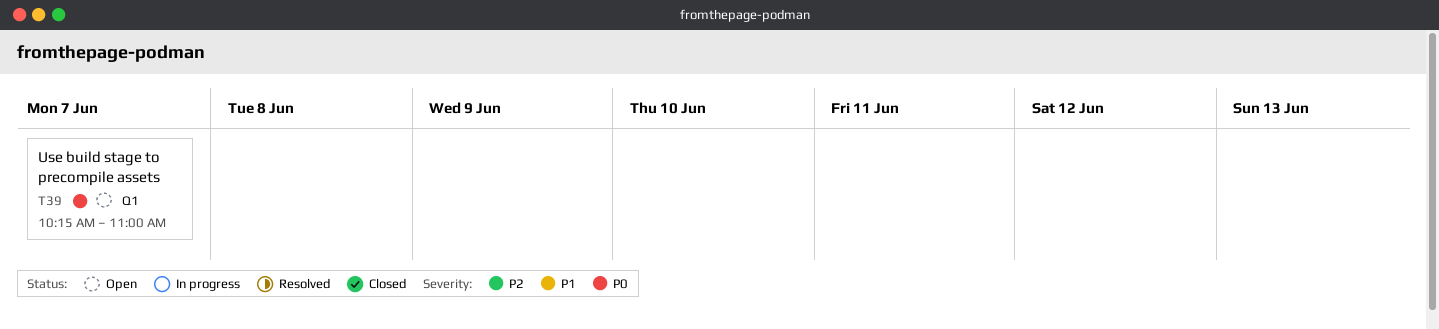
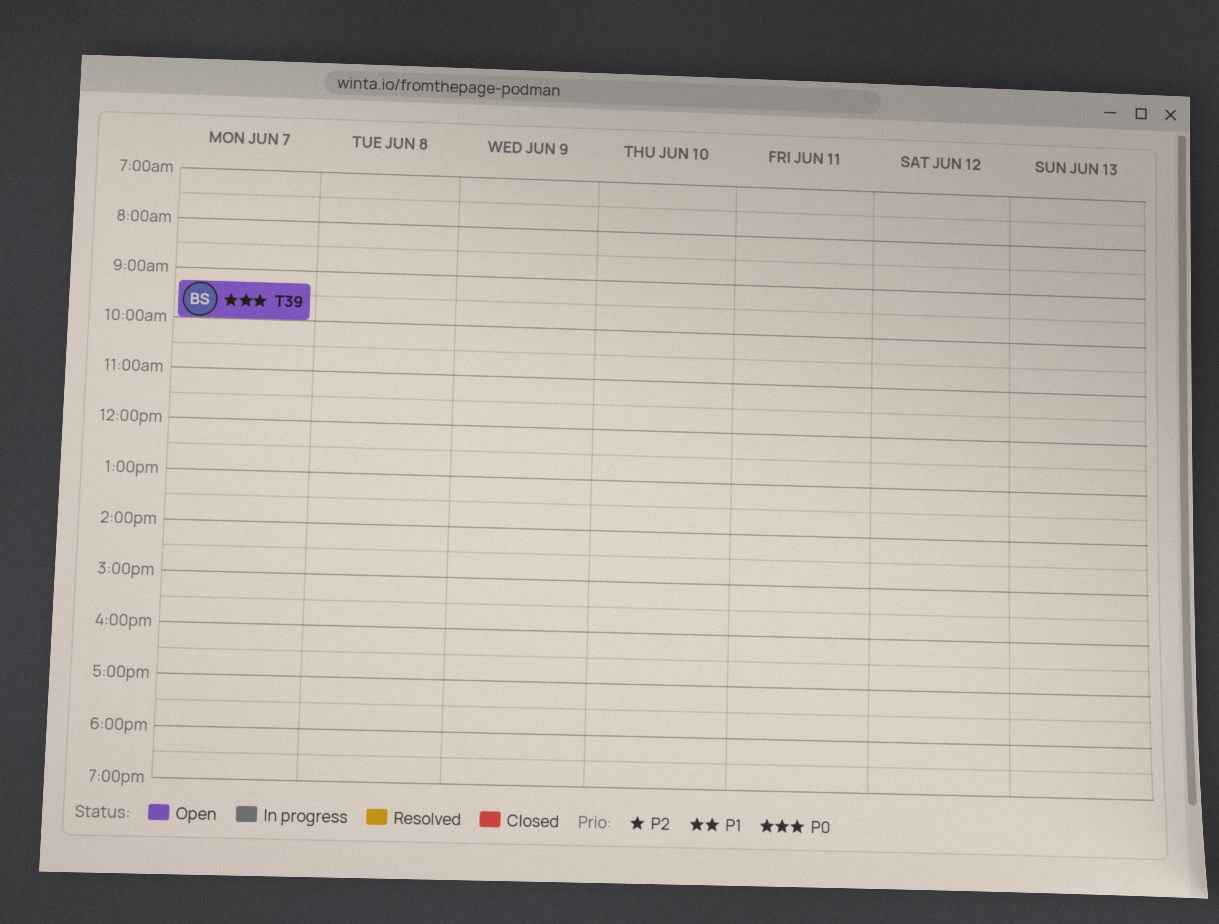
T39, begins: 10:15 -> 09:15
T39, ends: 11:00 -> 10:00

